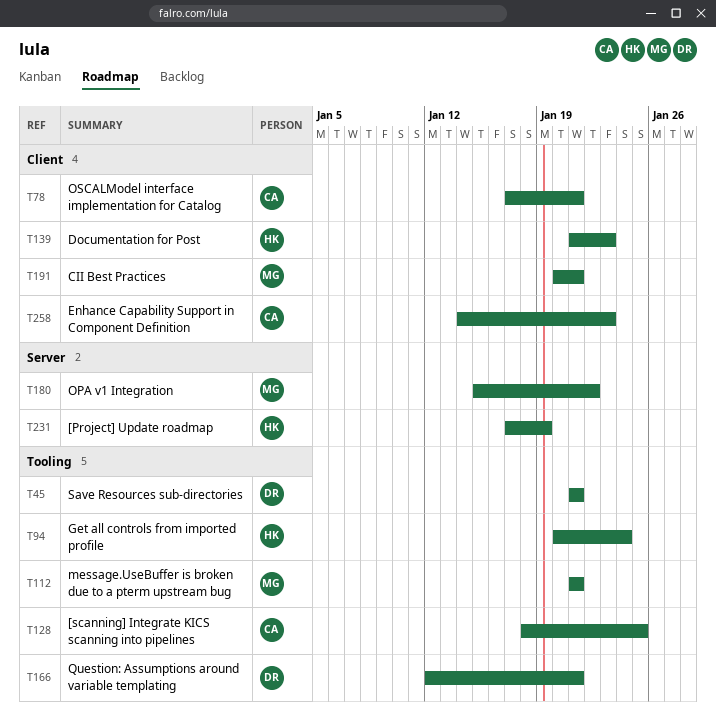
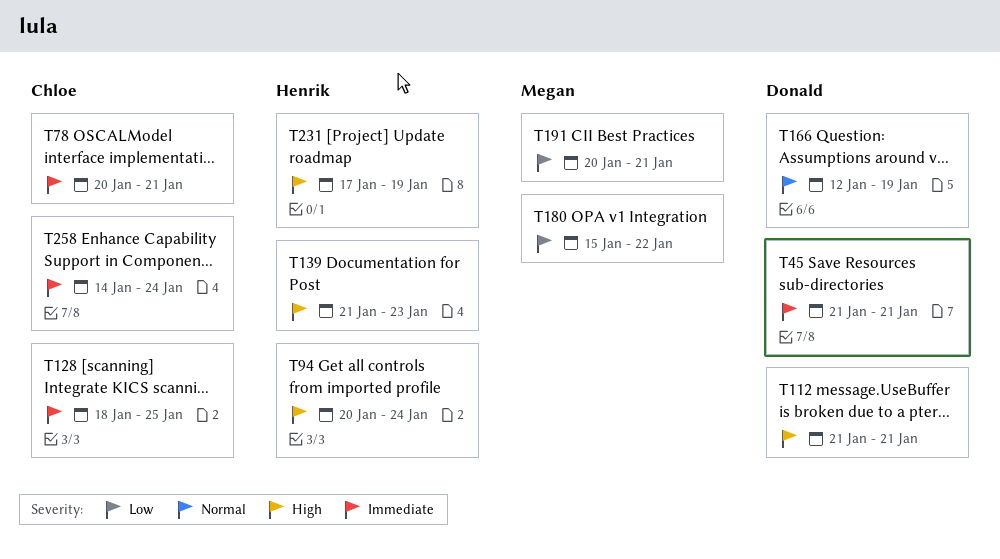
T78, start: Jan 17 -> Jan 20
T112, owner: Megan -> Donald
T166, due: Jan 21 -> Jan 19
T258, due: Jan 23 -> Jan 24

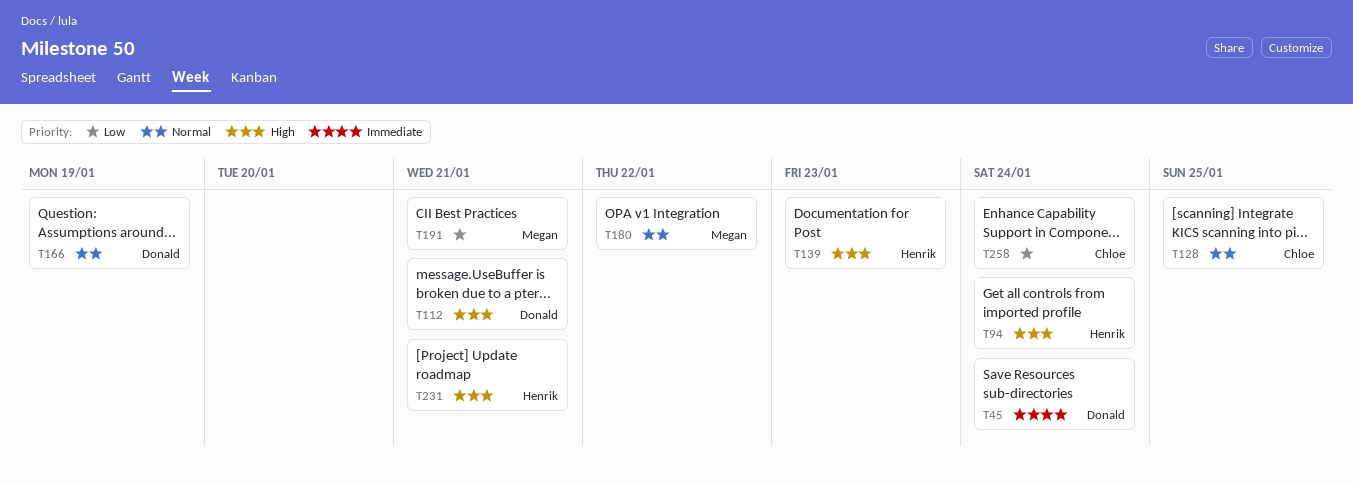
T45, due: Jan 21 -> Jan 24
T78: present -> none
T128, priority: Immediate -> Normal
T180, priority: Low -> Normal
T231, due: Jan 19 -> Jan 21
T258, priority: Immediate -> Low

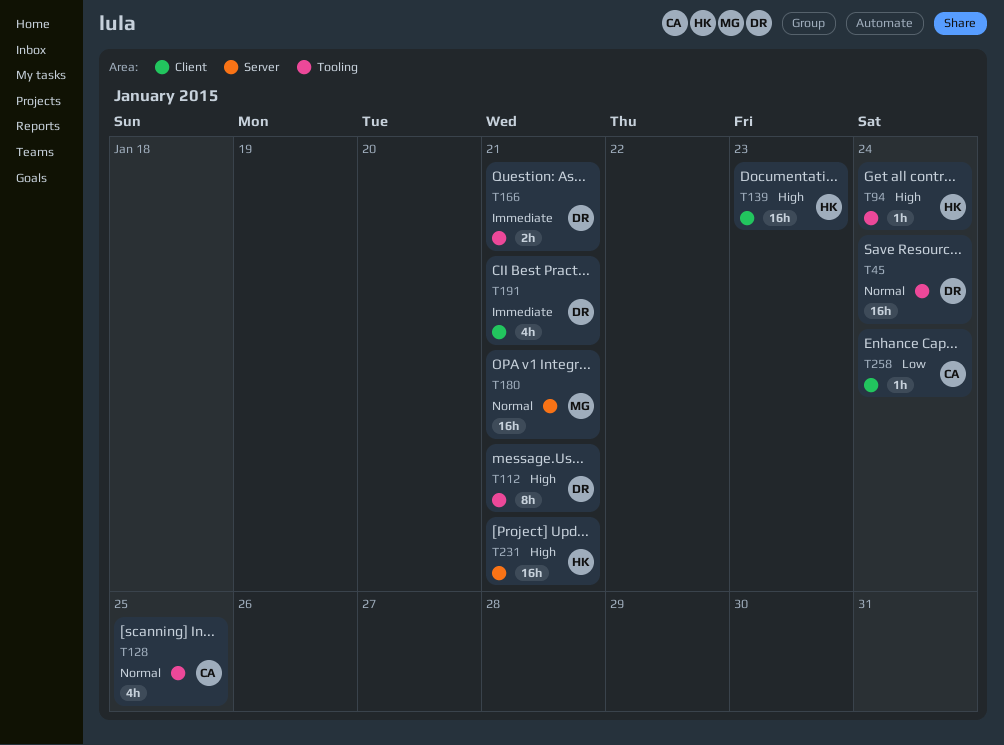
T45, priority: Immediate -> Normal
T166, priority: Normal -> Immediate
T166, due: Jan 19 -> Jan 21
T180, due: Jan 22 -> Jan 21
T191, owner: Megan -> Donald
T191, priority: Low -> Immediate

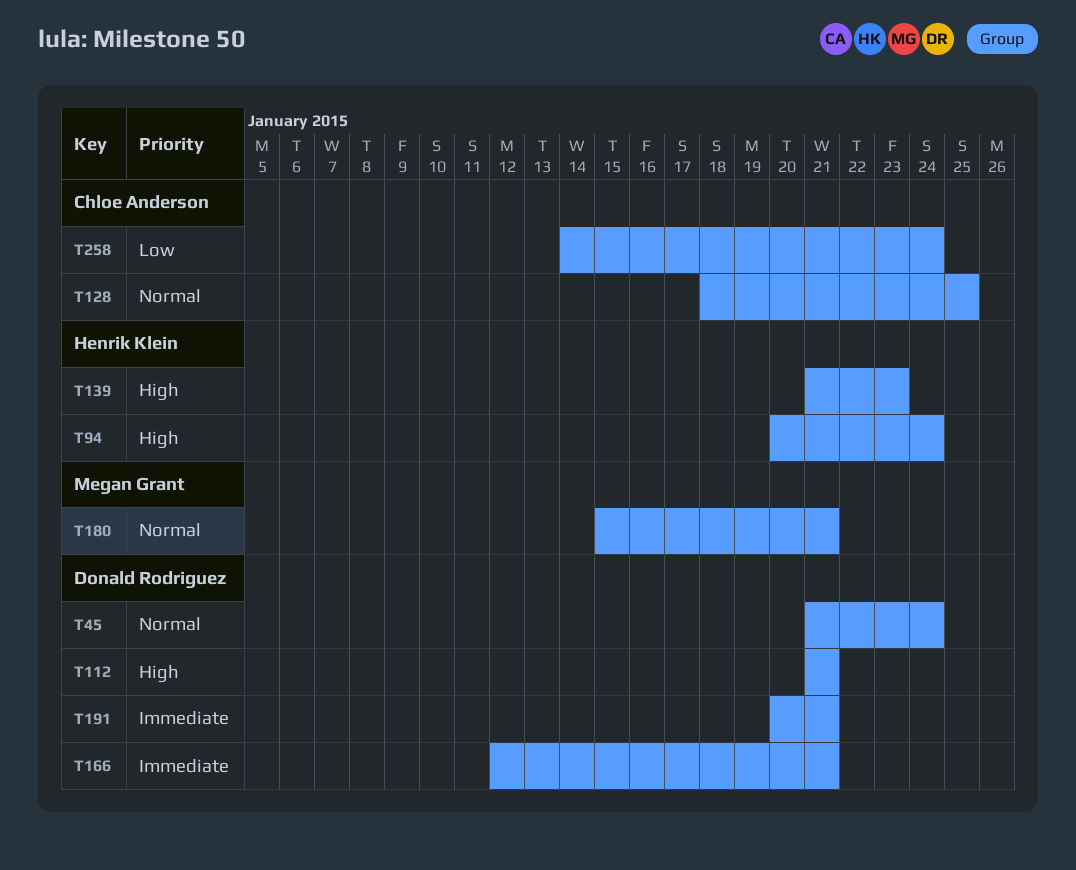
T231: present -> none

